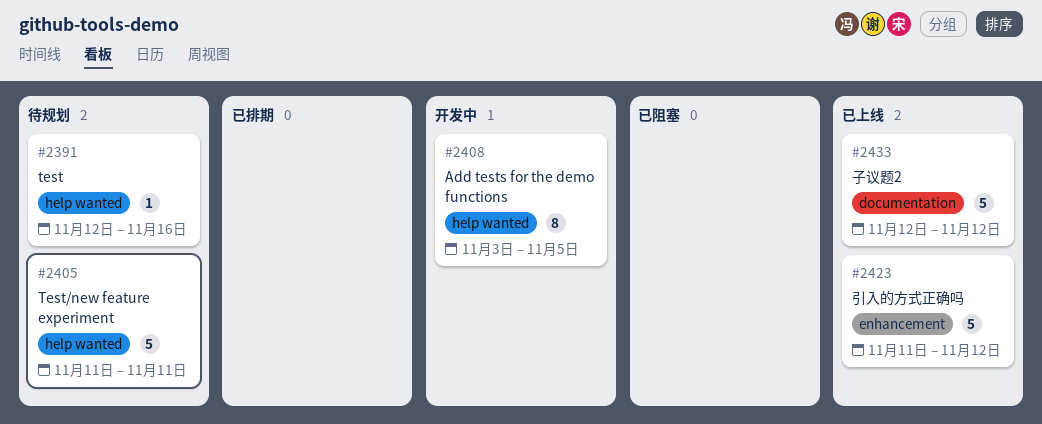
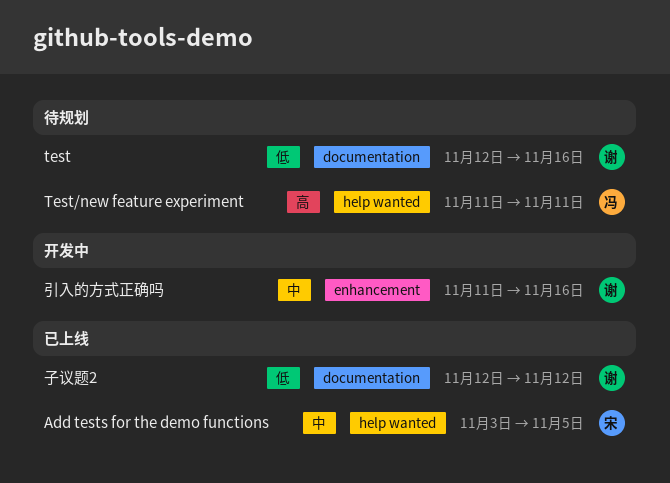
Add tests for the demo functions, status: 开发中 -> 已上线
test, label: help wanted -> documentation
引入的方式正确吗, status: 已上线 -> 开发中
引入的方式正确吗, due: Nov 12 -> Nov 16

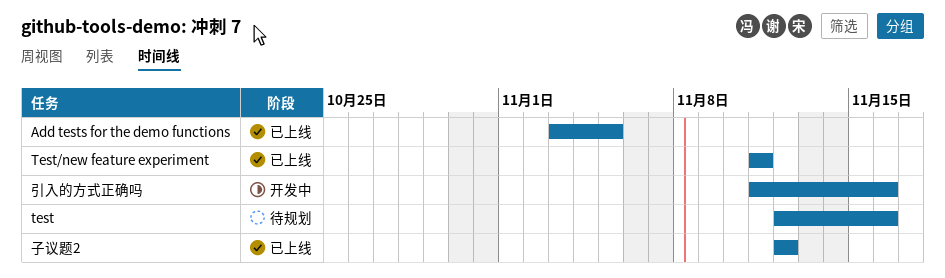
Test/new feature experiment, status: 待规划 -> 已上线

